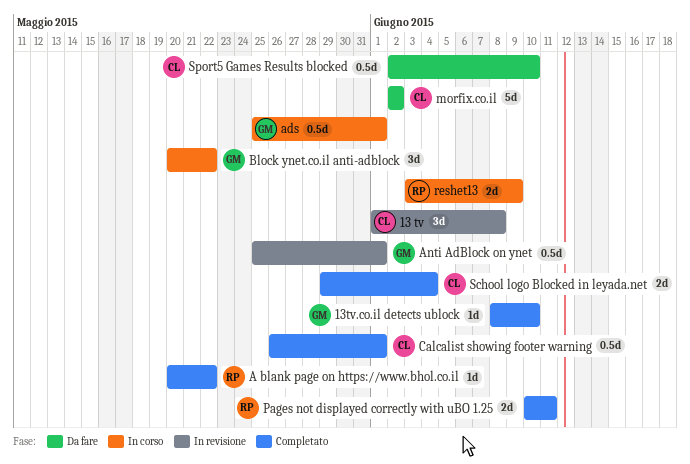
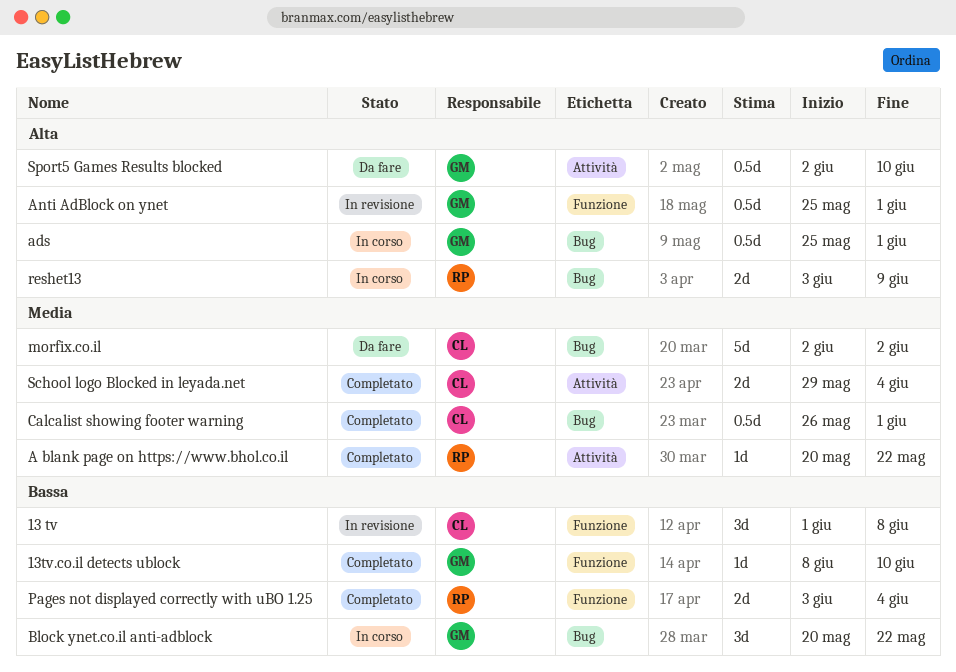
Pages not displayed correctly with uBO 1.25, start: Jun 10 -> Jun 3
Pages not displayed correctly with uBO 1.25, due: Jun 11 -> Jun 4
Sport5 Games Results blocked, owner: CL -> GM

